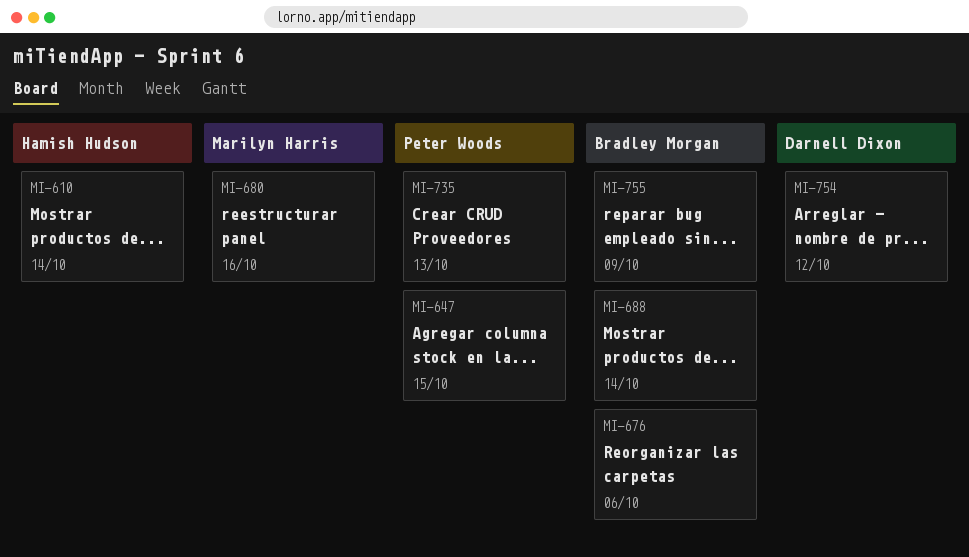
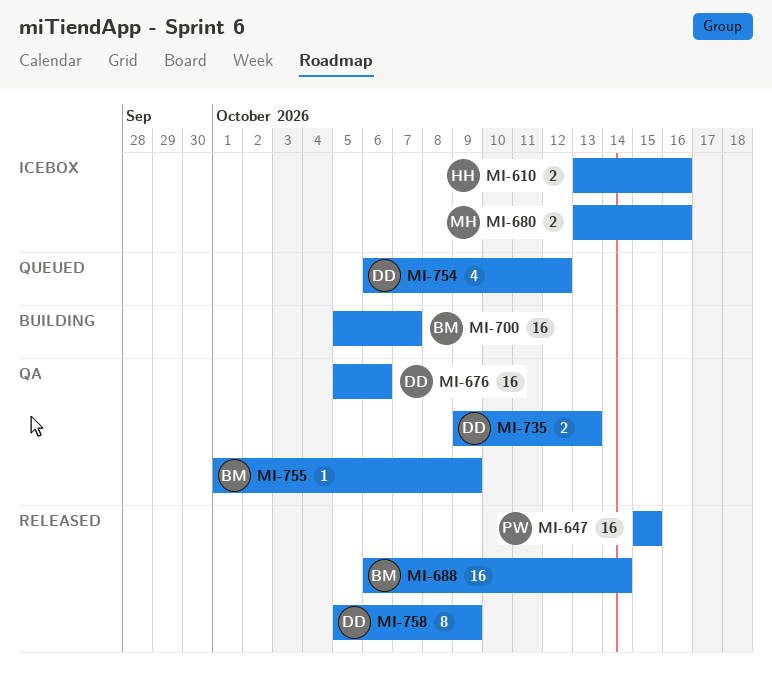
MI-610, due: Oct 14 -> Oct 16
MI-676, owner: Bradley Morgan -> Darnell Dixon
MI-700: none -> present
MI-735, owner: Peter Woods -> Darnell Dixon
MI-758: none -> present

